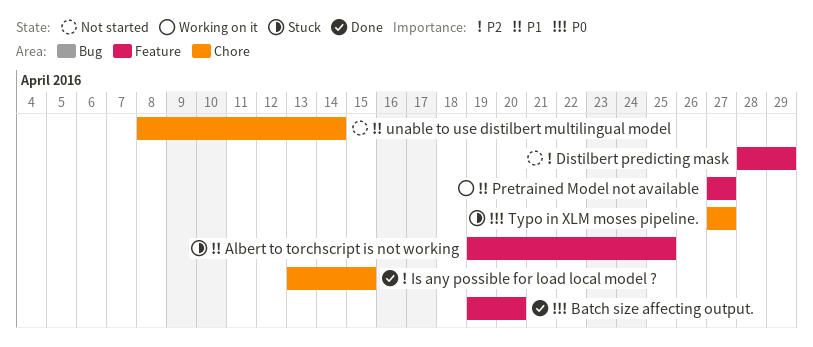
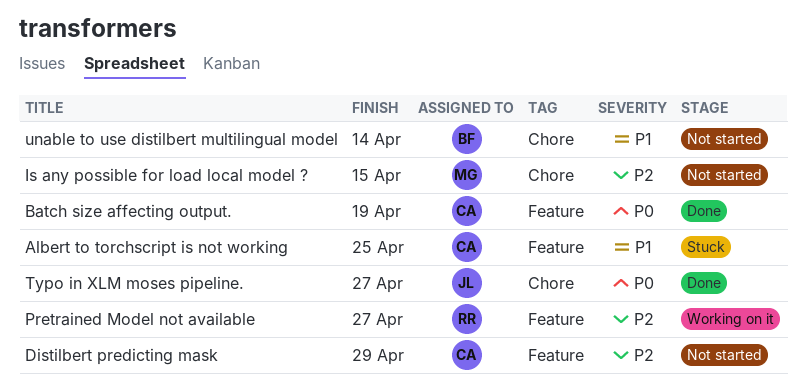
Batch size affecting output., due: Apr 20 -> Apr 19
Is any possible for load local model ?, status: Done -> Not started
Pretrained Model not available, priority: P1 -> P2
Typo in XLM moses pipeline., status: Stuck -> Done

